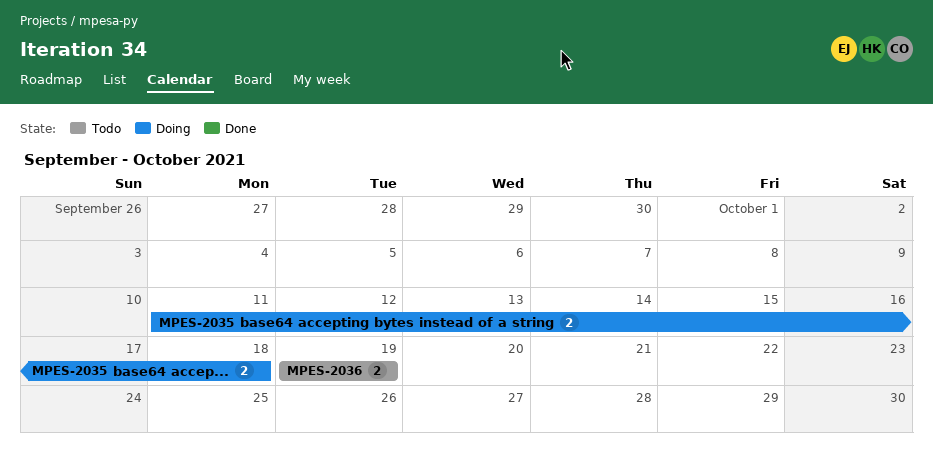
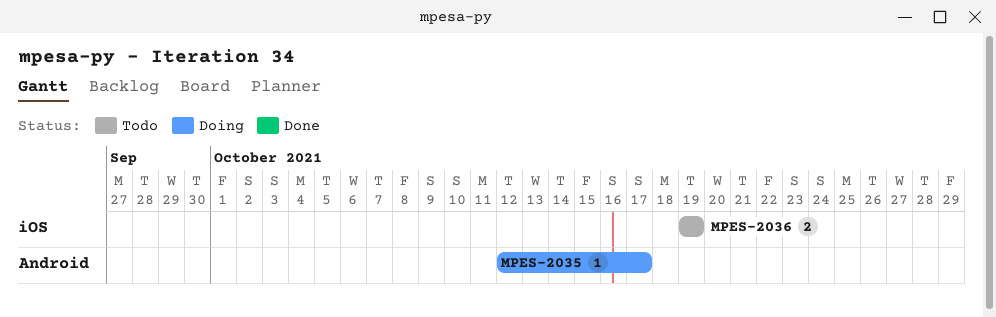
MPES-2035, estimate: 2 -> 1
MPES-2035, start: Oct 11 -> Oct 12
MPES-2035, due: Oct 18 -> Oct 17

